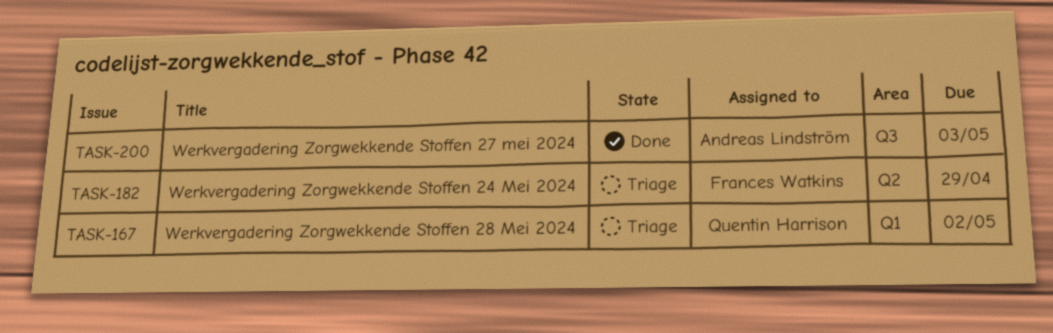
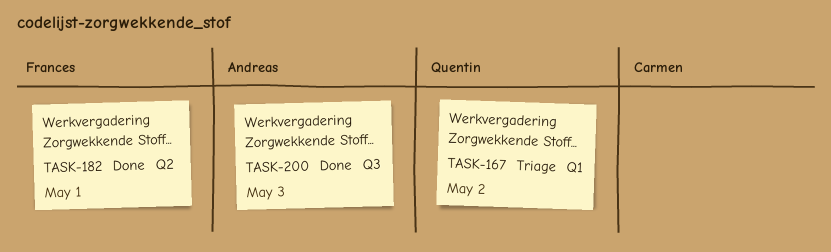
TASK-182, status: Triage -> Done
TASK-182, due: Apr 29 -> May 1

